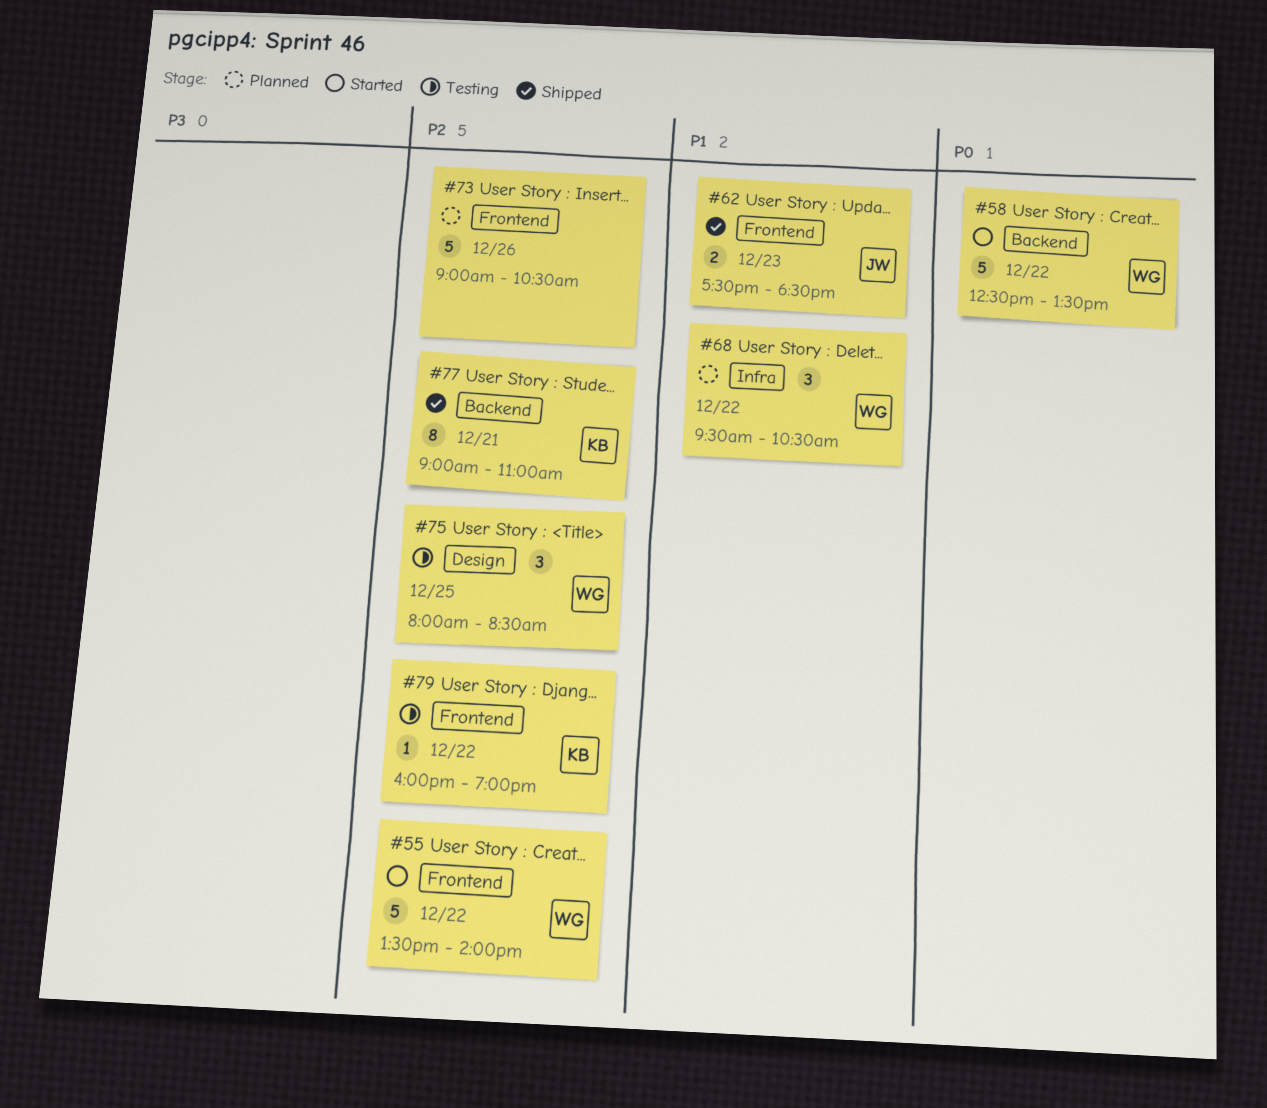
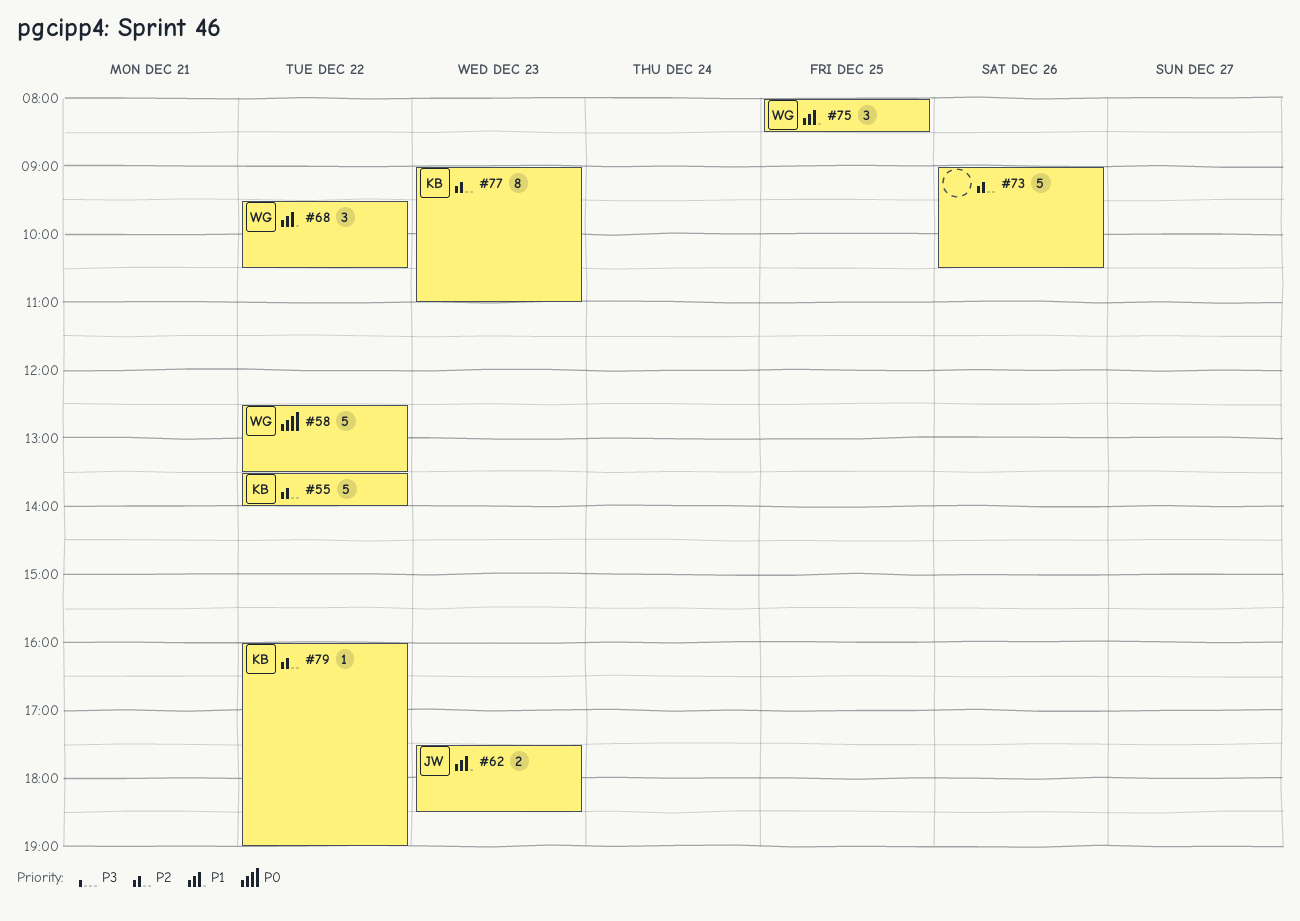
#55, owner: WG -> KB
#75, priority: P2 -> P1
#77, day: Dec 21 -> Dec 23

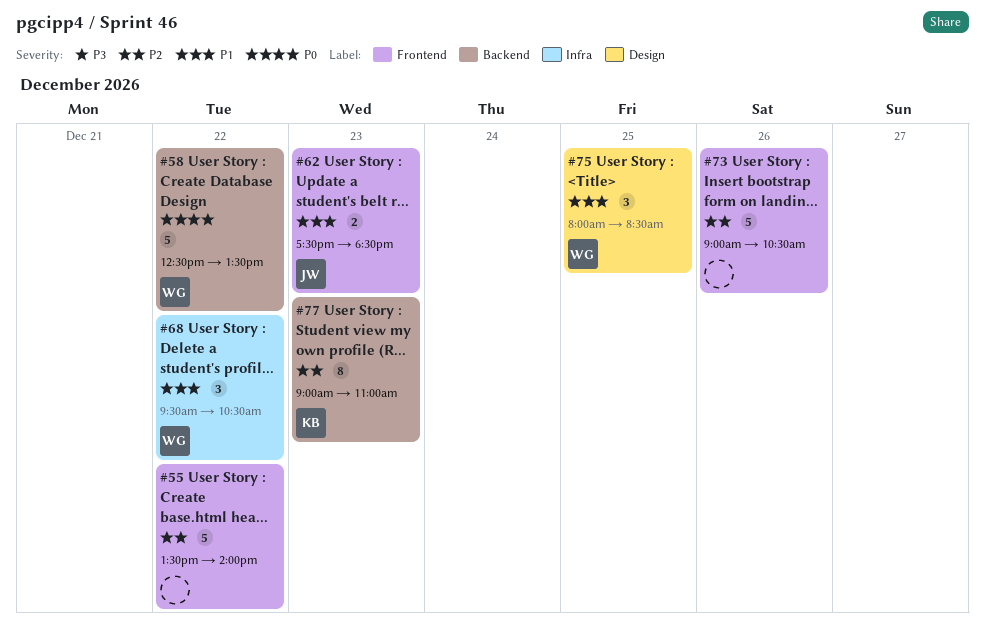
#55, owner: KB -> none
#79: present -> none

